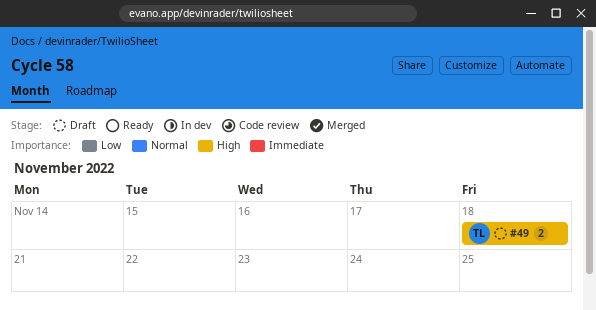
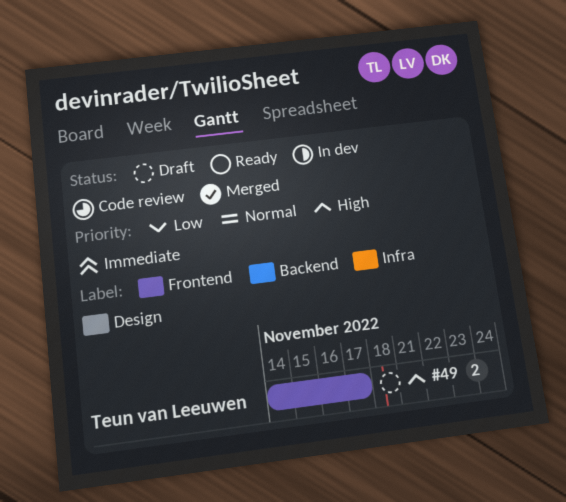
#49, start: Nov 18 -> Nov 14
#49, due: Nov 18 -> Nov 17

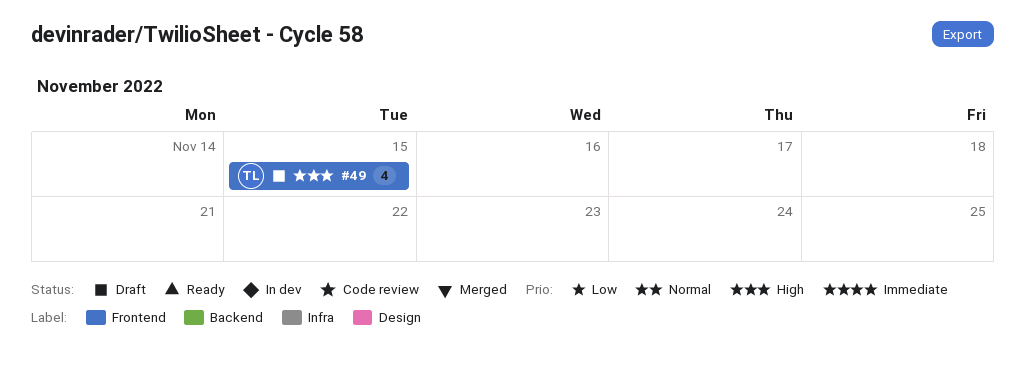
#49, estimate: 2 -> 4
#49, start: Nov 14 -> Nov 15
#49, due: Nov 17 -> Nov 15

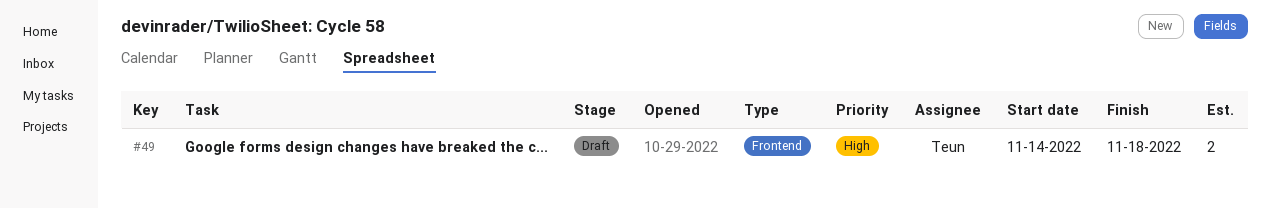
#49, estimate: 4 -> 2
#49, start: Nov 15 -> Nov 14
#49, due: Nov 15 -> Nov 18

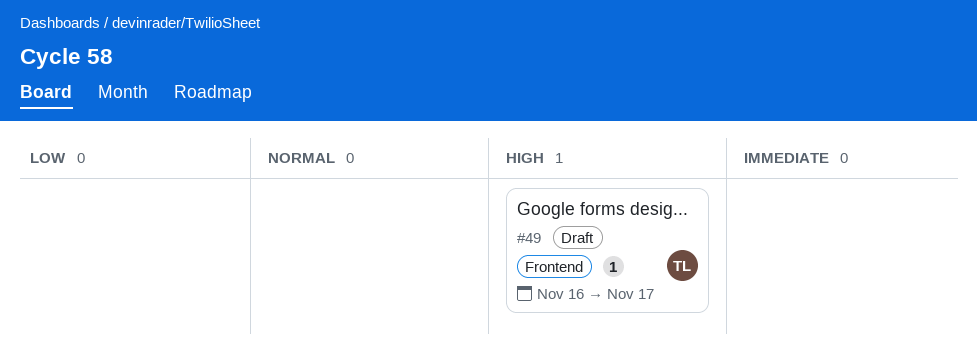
#49, estimate: 2 -> 1
#49, start: Nov 14 -> Nov 16
#49, due: Nov 18 -> Nov 17

